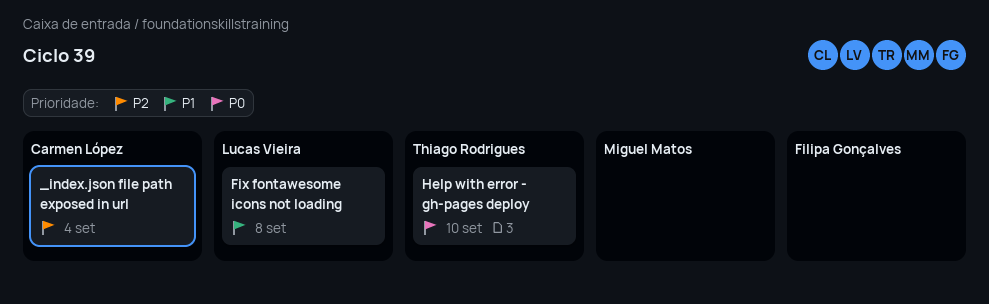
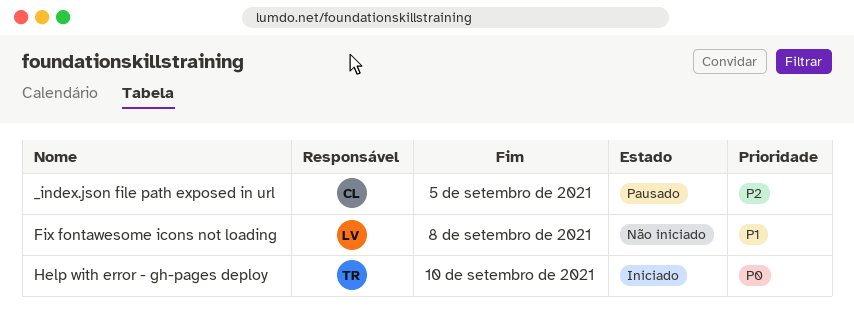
_index.json file path exposed in url, due: Sep 4 -> Sep 5

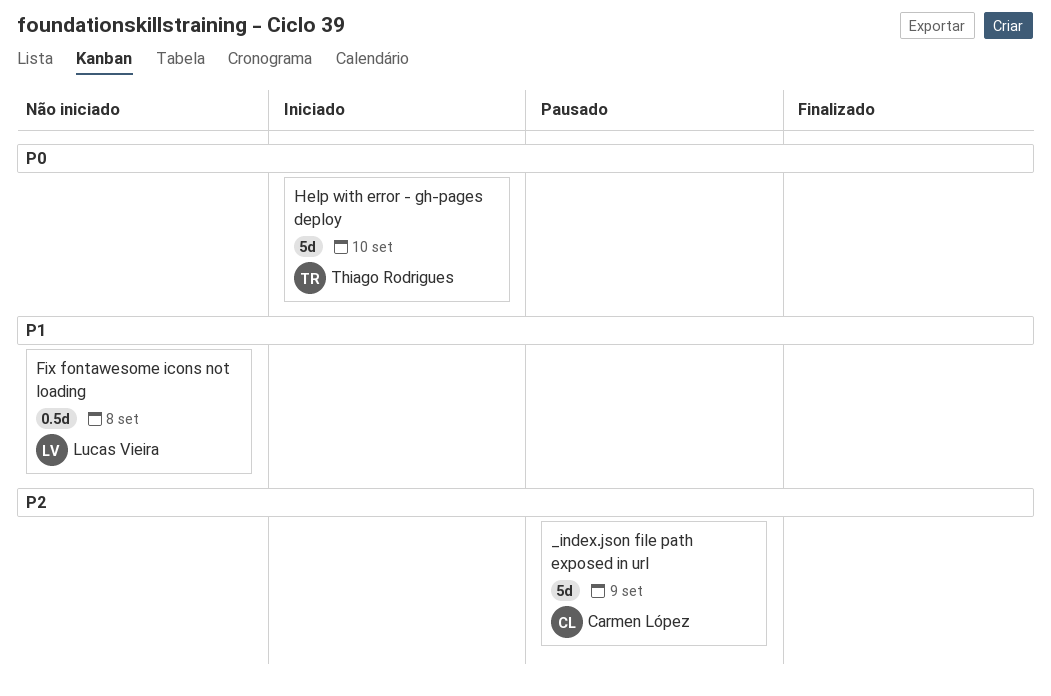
_index.json file path exposed in url, due: Sep 5 -> Sep 9

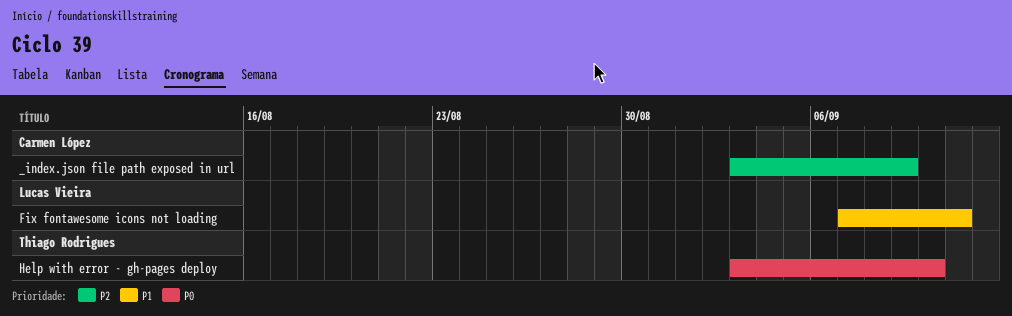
Fix fontawesome icons not loading, due: Sep 8 -> Sep 11

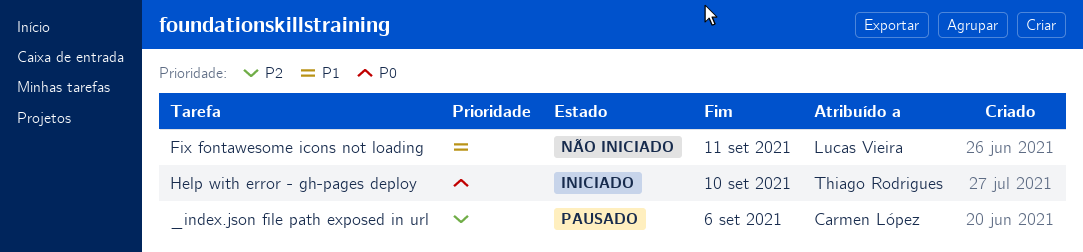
_index.json file path exposed in url, due: Sep 9 -> Sep 6

